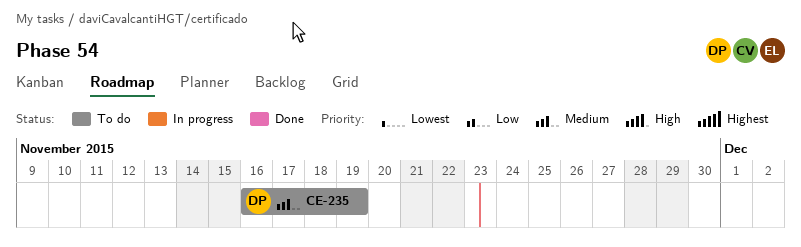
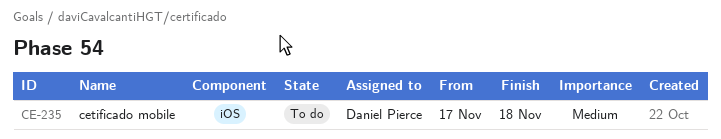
CE-235, start: Nov 16 -> Nov 17
CE-235, due: Nov 19 -> Nov 18

